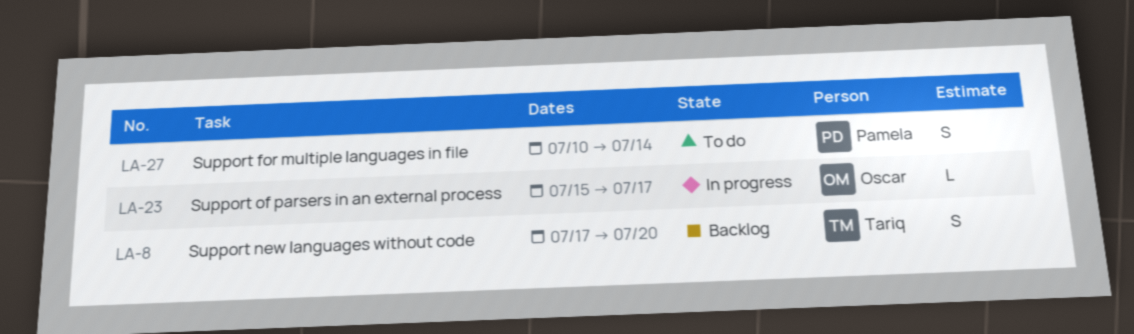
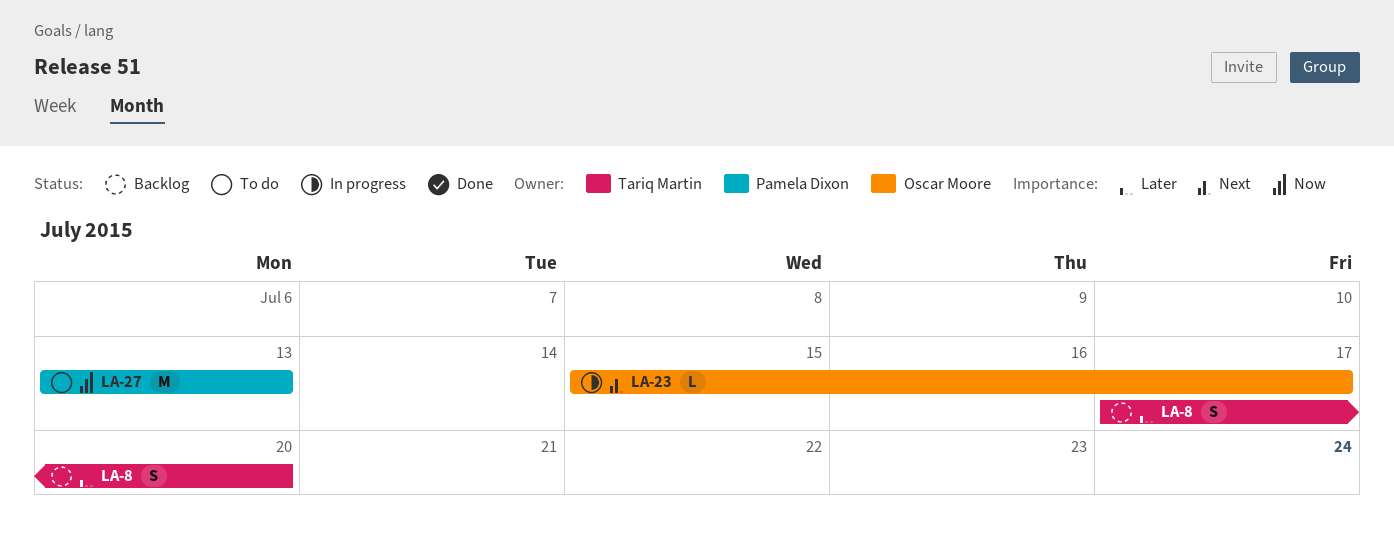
LA-27, estimate: S -> M
LA-27, start: Jul 10 -> Jul 13
LA-27, due: Jul 14 -> Jul 13

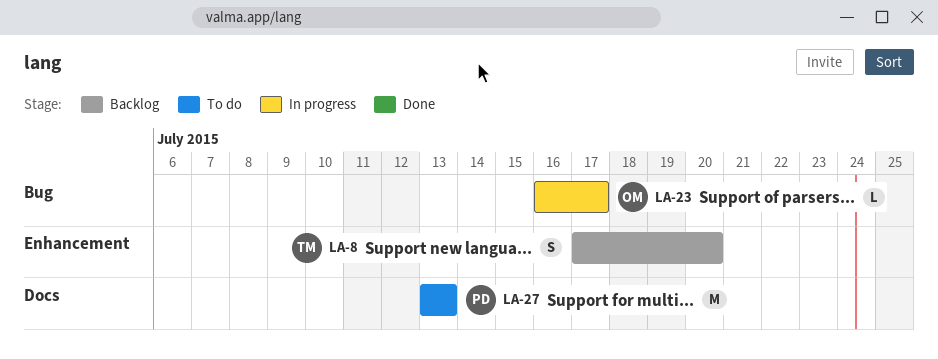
LA-23, start: Jul 15 -> Jul 16

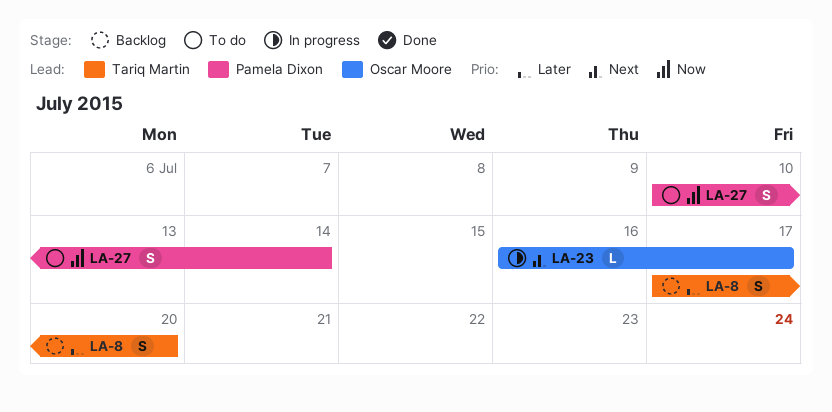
LA-27, estimate: M -> S
LA-27, start: Jul 13 -> Jul 10
LA-27, due: Jul 13 -> Jul 14

